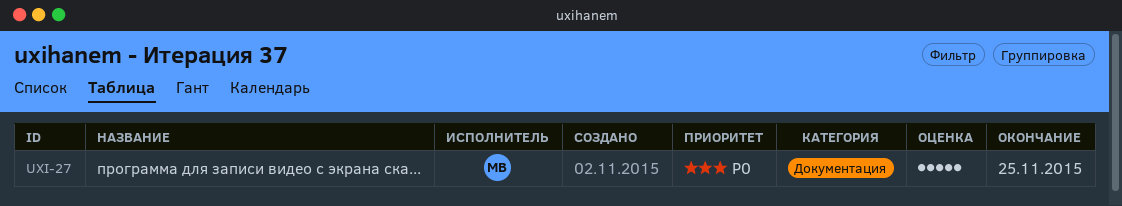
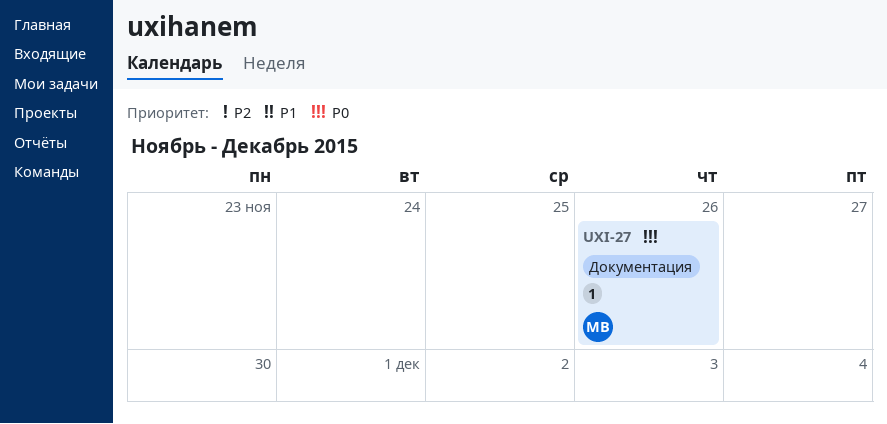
UXI-27, estimate: 5 -> 1
UXI-27, due: Nov 25 -> Nov 26

